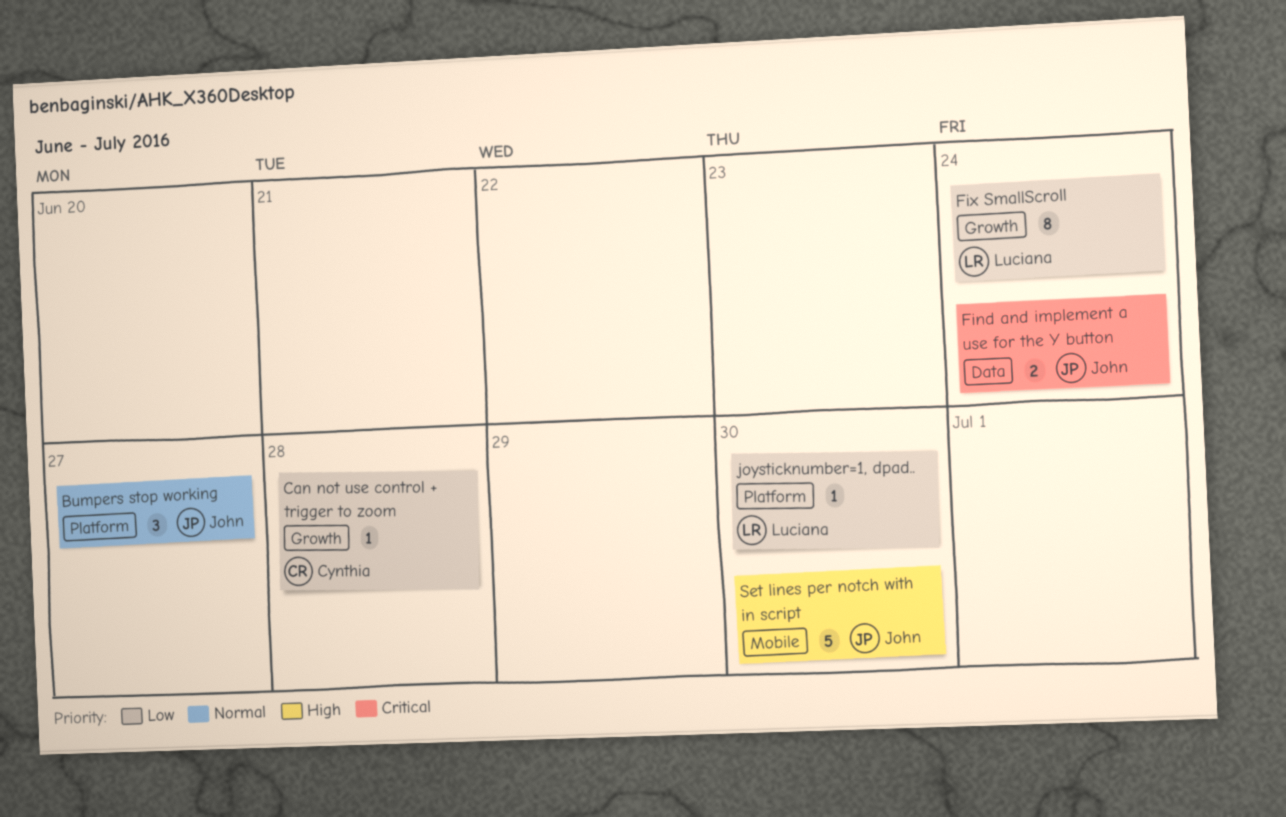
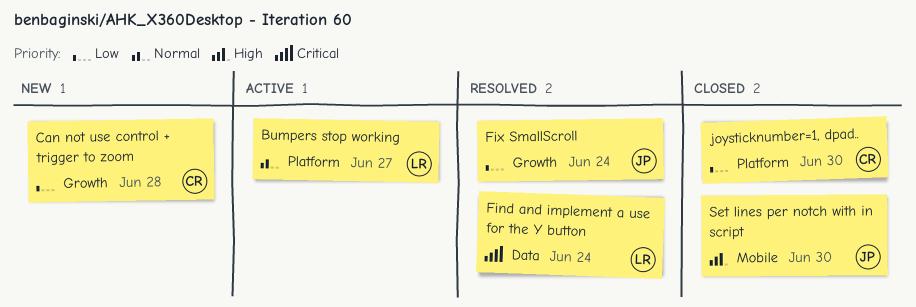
Bumpers stop working, owner: John -> Luciana
Find and implement a use for the Y button, owner: John -> Luciana
Fix SmallScroll, owner: Luciana -> John
joysticknumber=1, dpad.., owner: Luciana -> Cynthia

